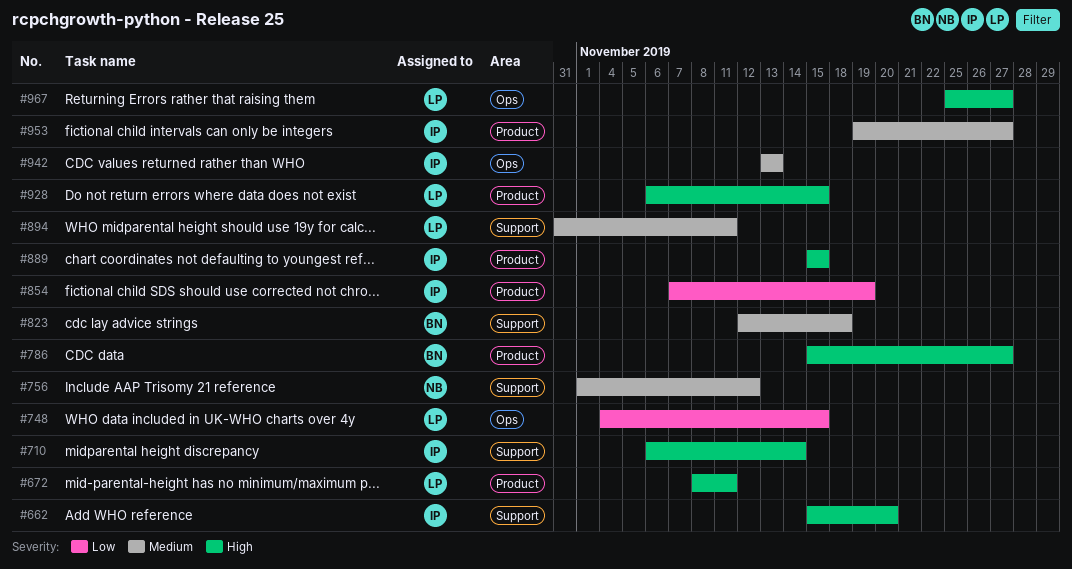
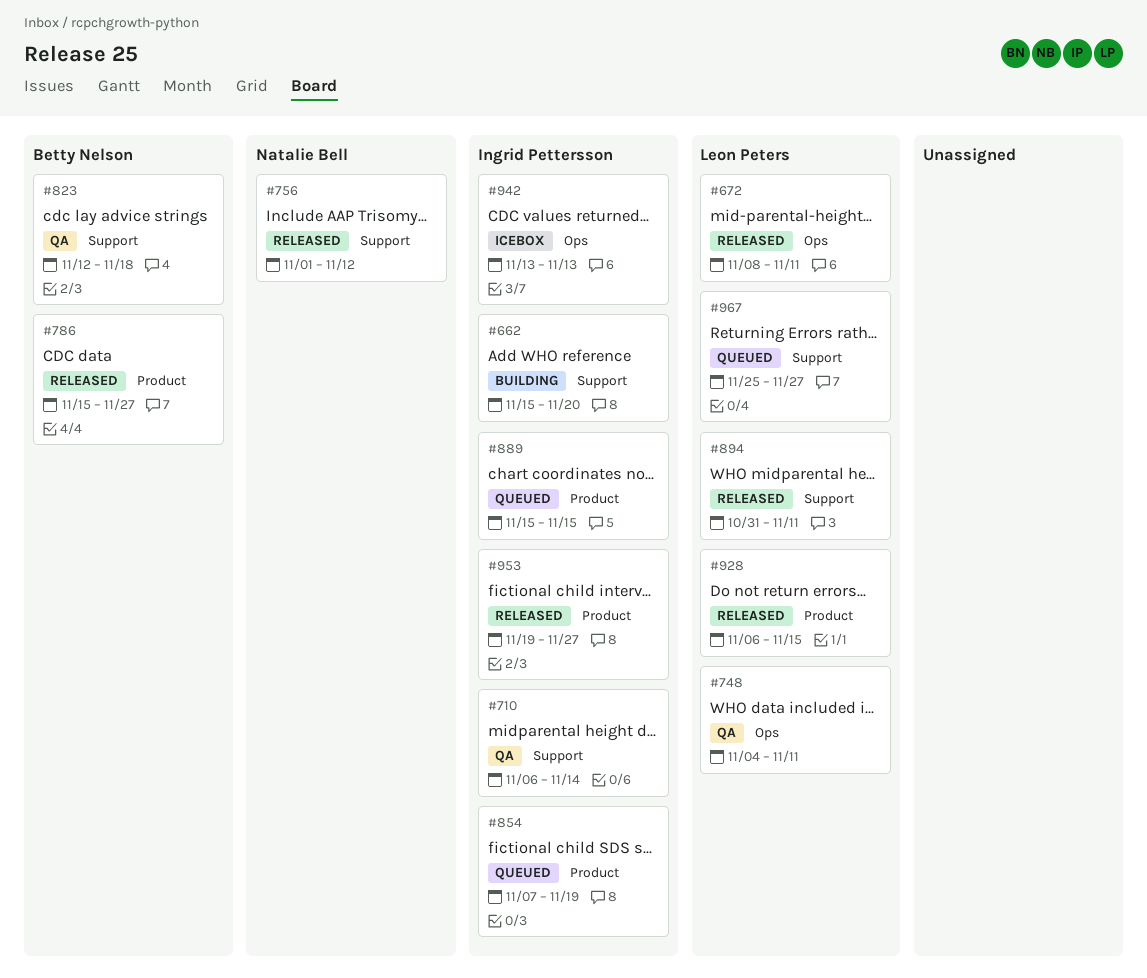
#672, label: Product -> Ops
#748, due: Nov 15 -> Nov 11
#967, label: Ops -> Support

